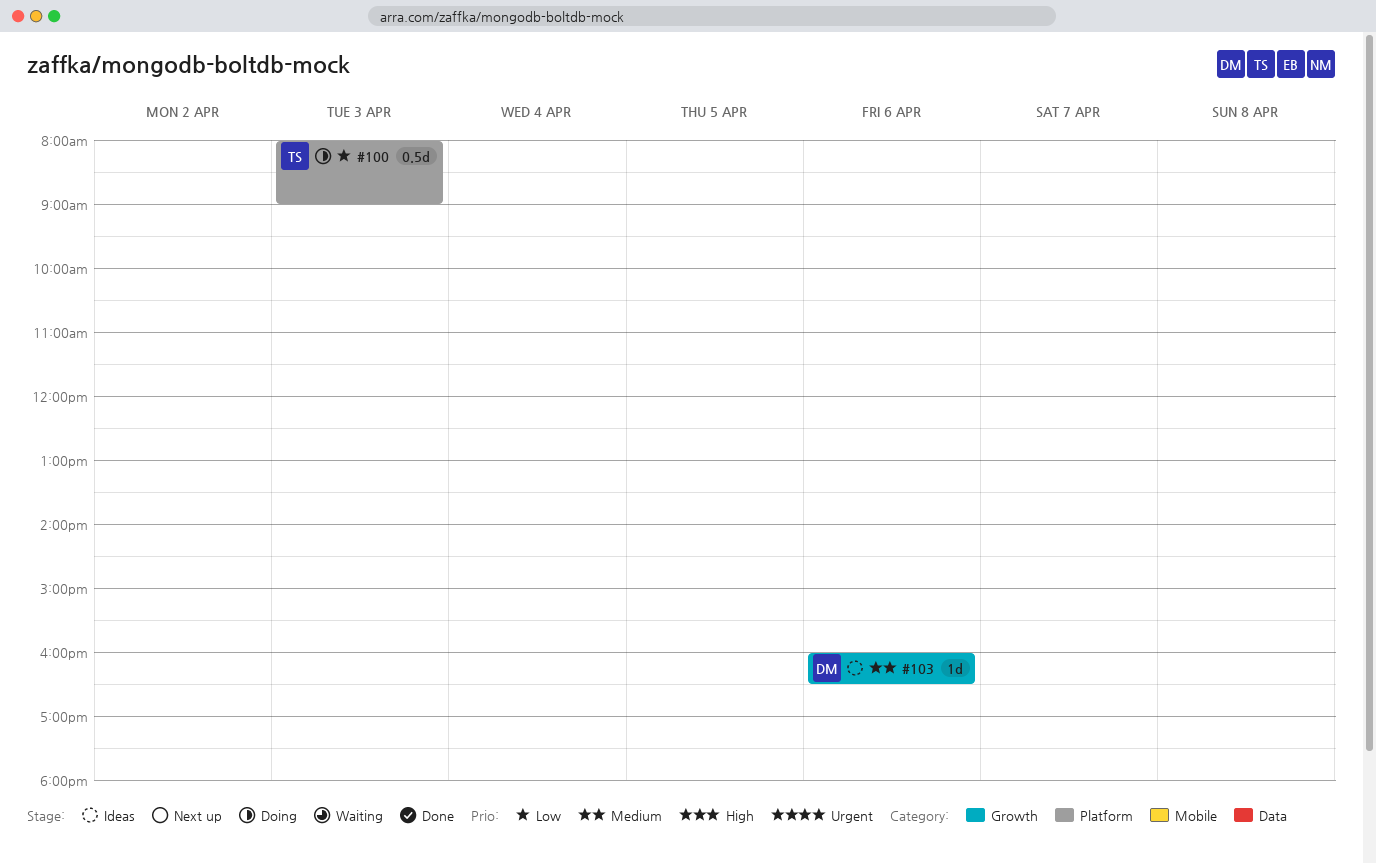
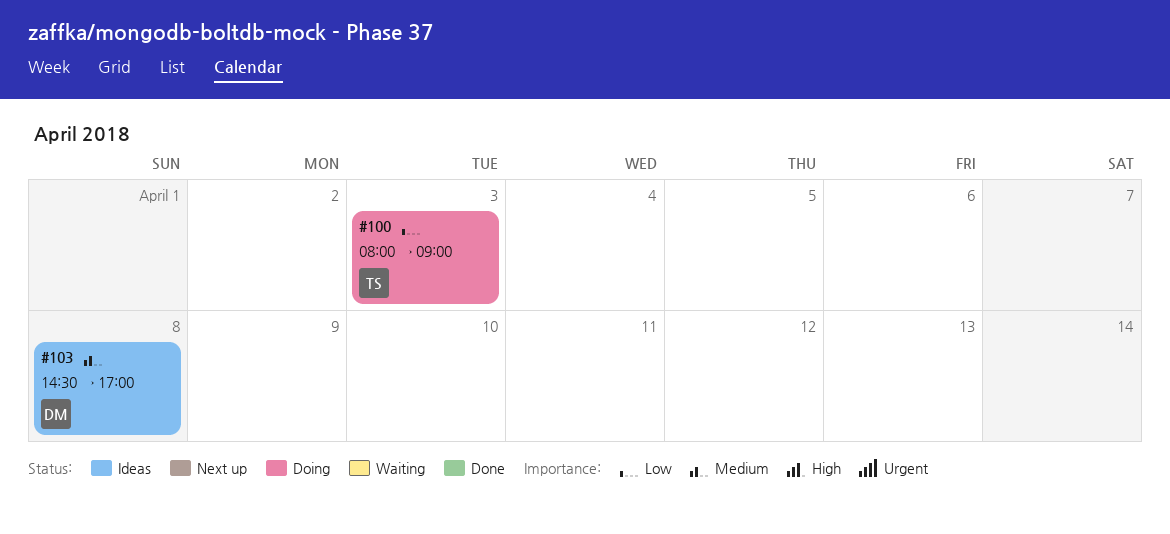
#103, day: Apr 6 -> Apr 8
#103, begins: 16:00 -> 14:30
#103, ends: 16:30 -> 17:00

